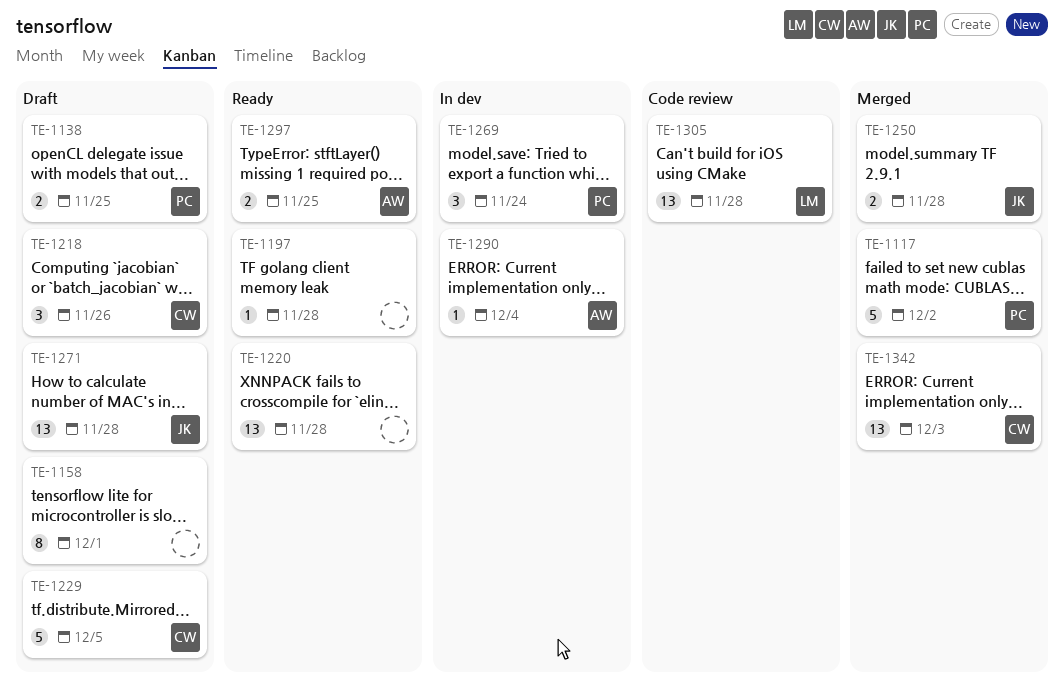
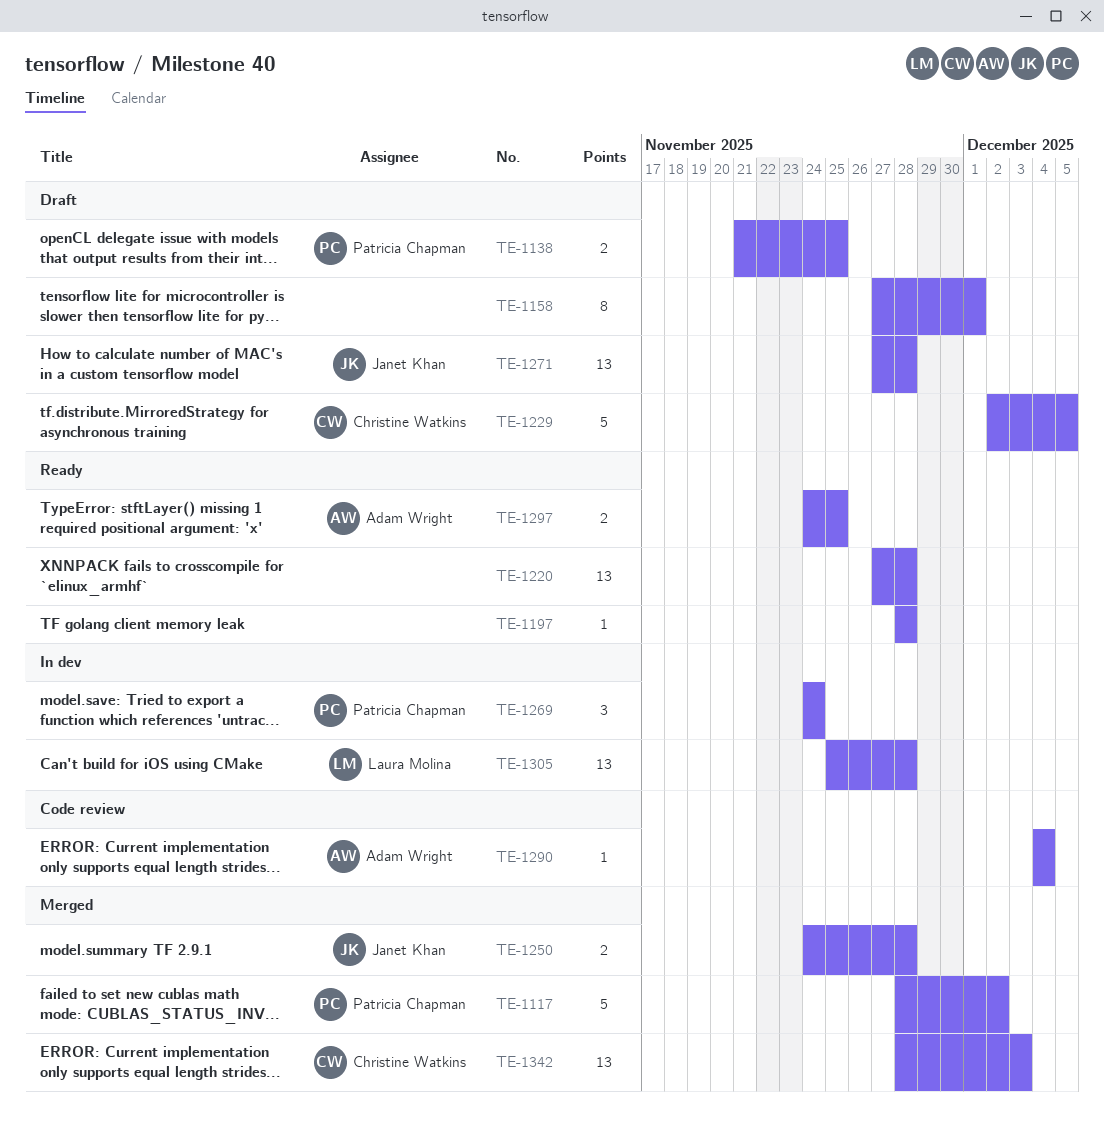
TE-1218: present -> none
TE-1290, status: In dev -> Code review
TE-1305, status: Code review -> In dev

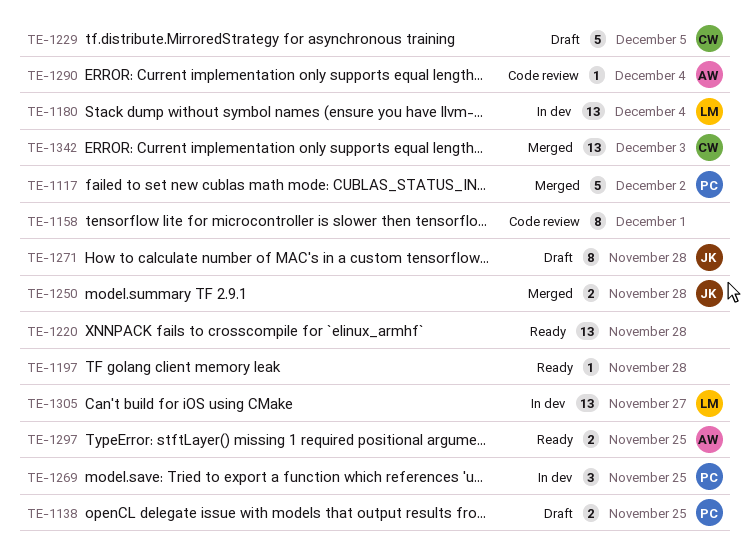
TE-1158, status: Draft -> Code review
TE-1180: none -> present
TE-1269, due: Nov 24 -> Nov 25
TE-1271, estimate: 13 -> 8
TE-1305, due: Nov 28 -> Nov 27

